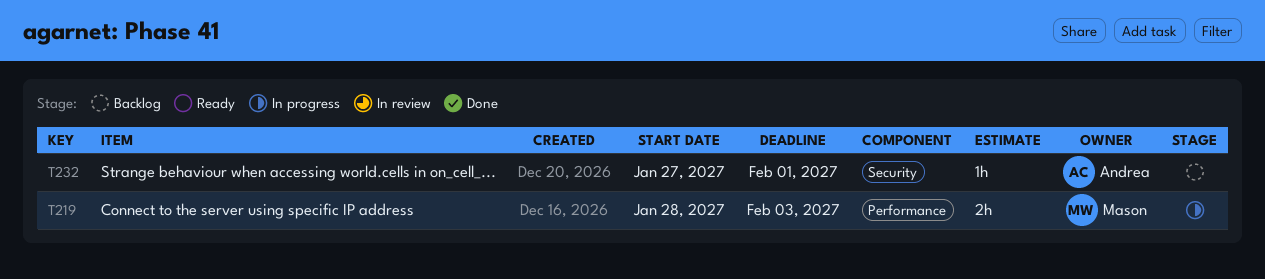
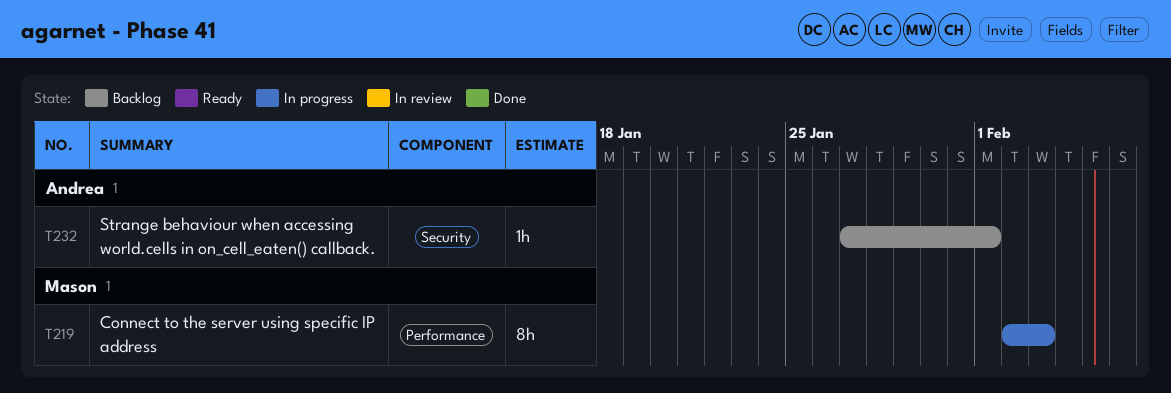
T219, estimate: 2h -> 8h
T219, start: Jan 28 -> Feb 2

